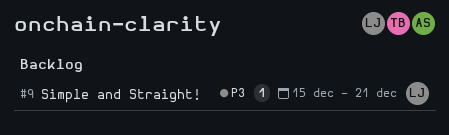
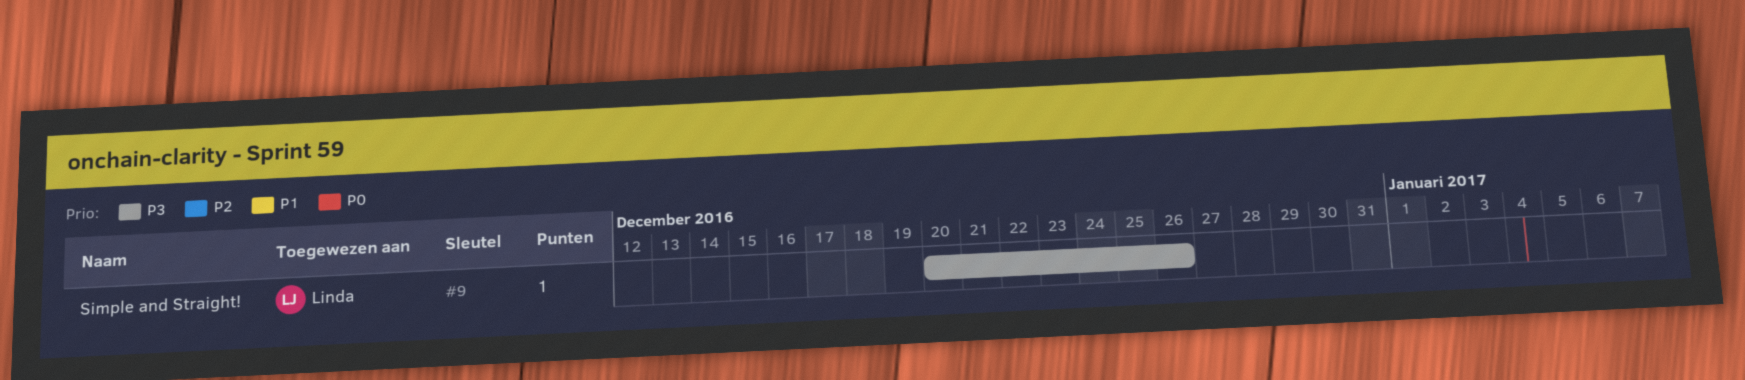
#9, start: Dec 15 -> Dec 20
#9, due: Dec 21 -> Dec 26

